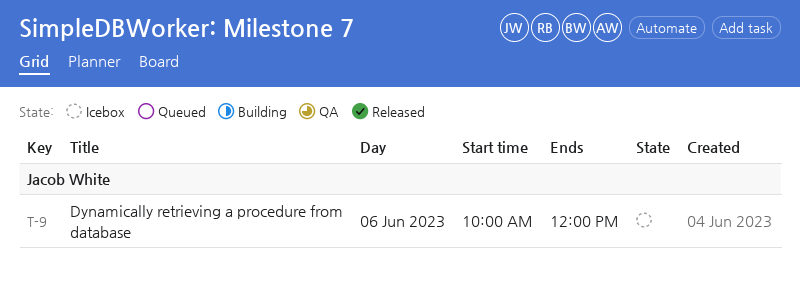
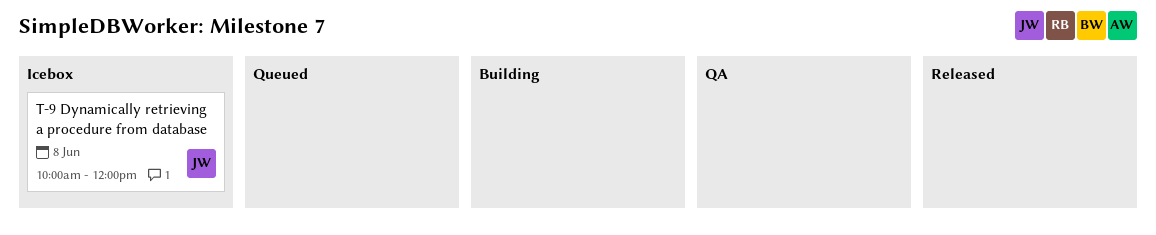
T-9, day: Jun 6 -> Jun 8

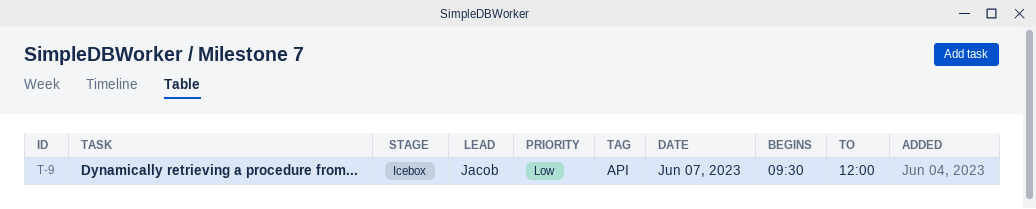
T-9, day: Jun 8 -> Jun 7
T-9, begins: 10:00 -> 09:30

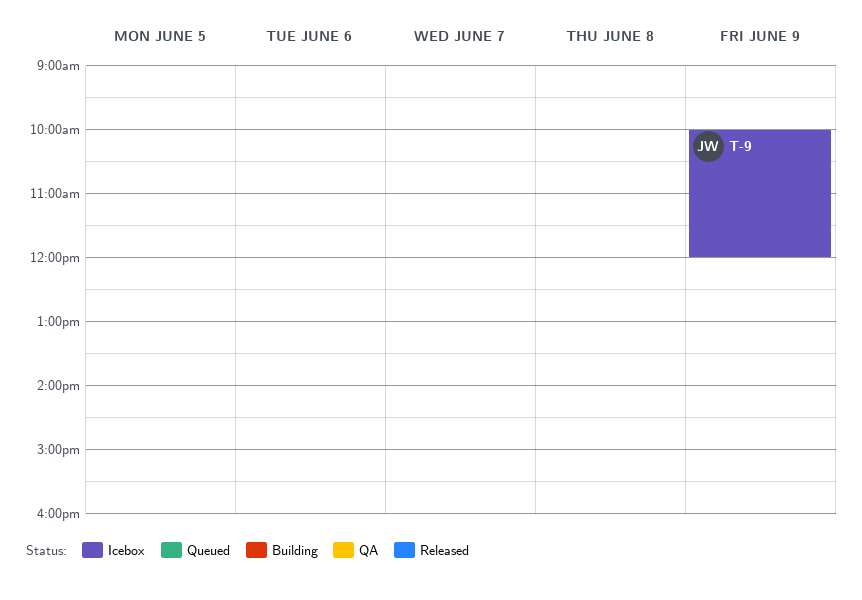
T-9, day: Jun 7 -> Jun 9
T-9, begins: 09:30 -> 10:00

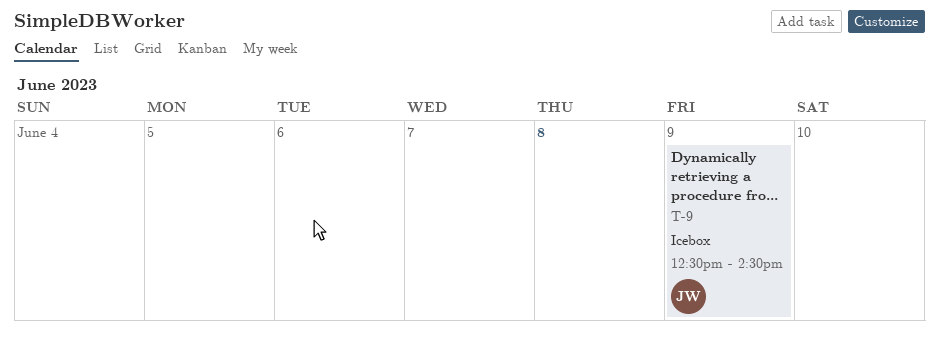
T-9, begins: 10:00 -> 12:30
T-9, ends: 12:00 -> 14:30

